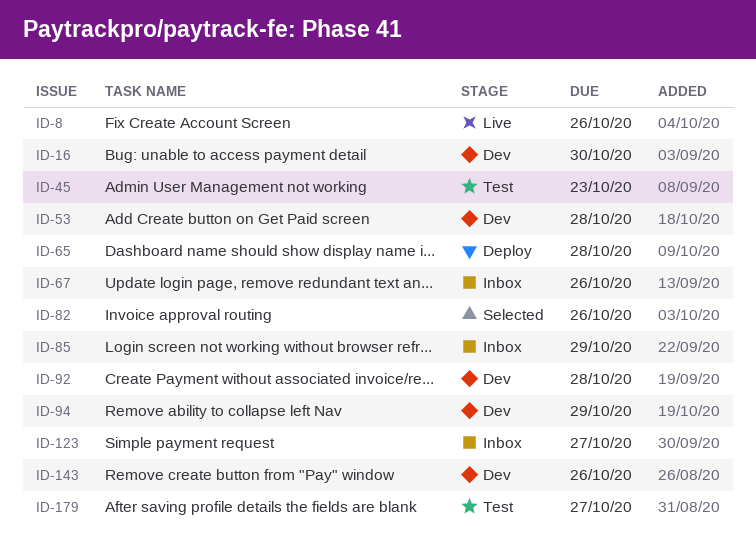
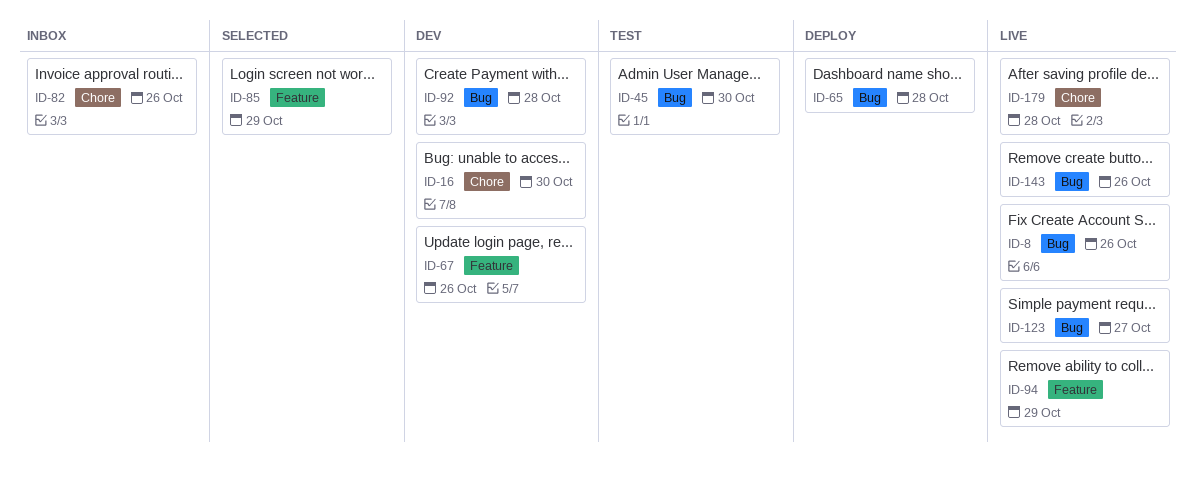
ID-45, due: Oct 23 -> Oct 30
ID-53: present -> none
ID-67, status: Inbox -> Dev
ID-82, status: Selected -> Inbox
ID-85, status: Inbox -> Selected
ID-94, status: Dev -> Live
ID-123, status: Inbox -> Live
ID-143, status: Dev -> Live
ID-179, status: Test -> Live
ID-179, due: Oct 27 -> Oct 28

